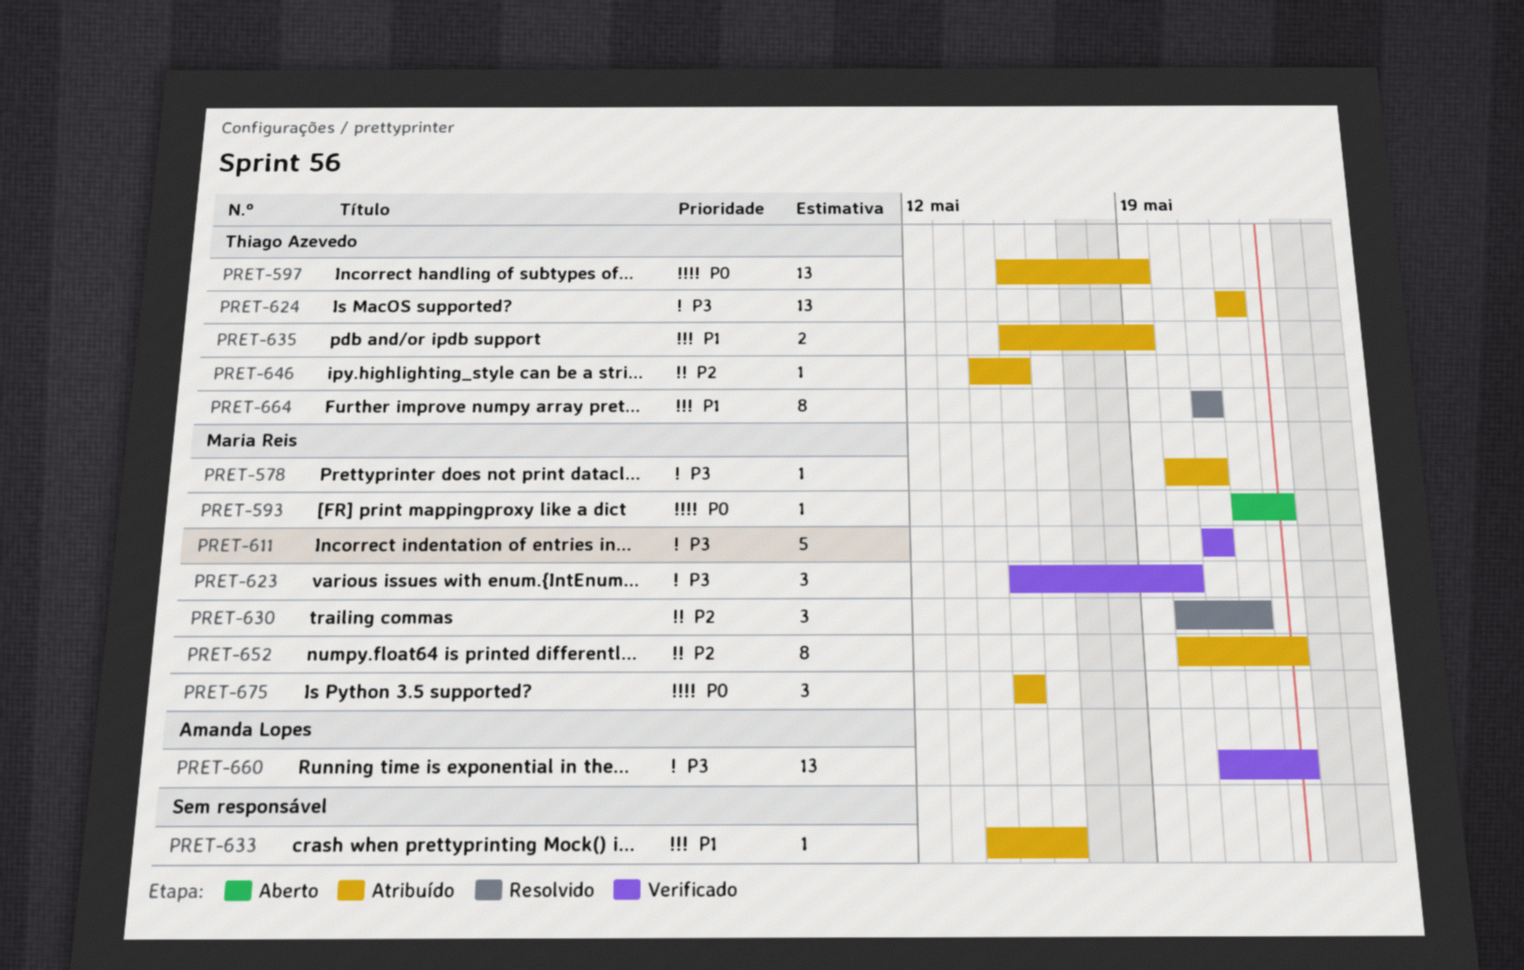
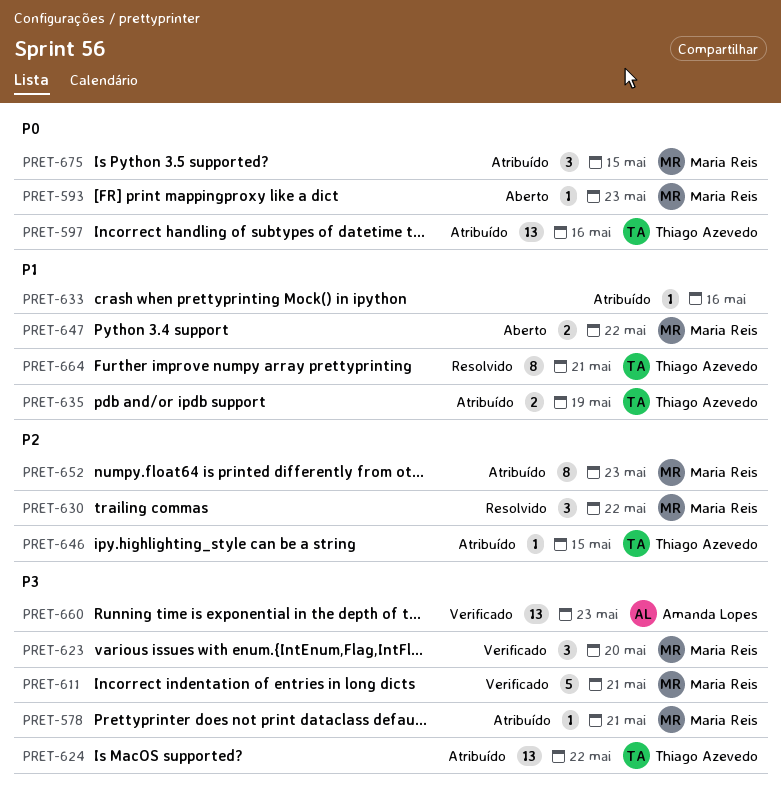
PRET-597, due: May 19 -> May 16
PRET-647: none -> present

